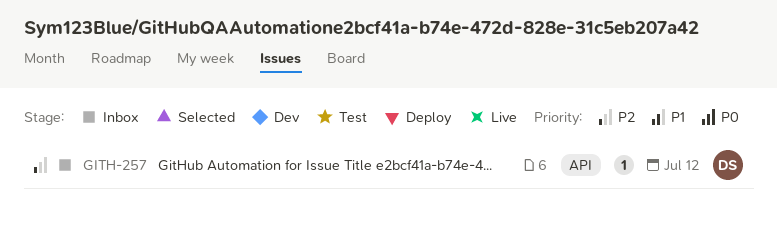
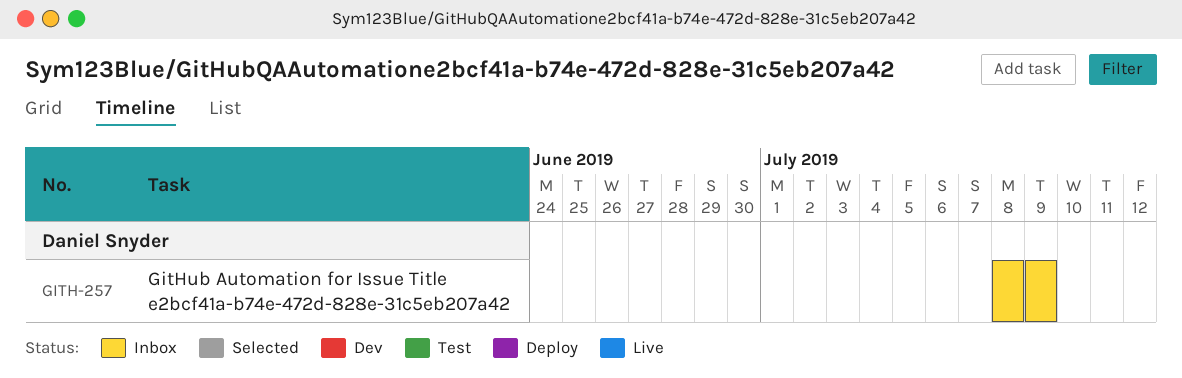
GITH-257, due: Jul 12 -> Jul 9

